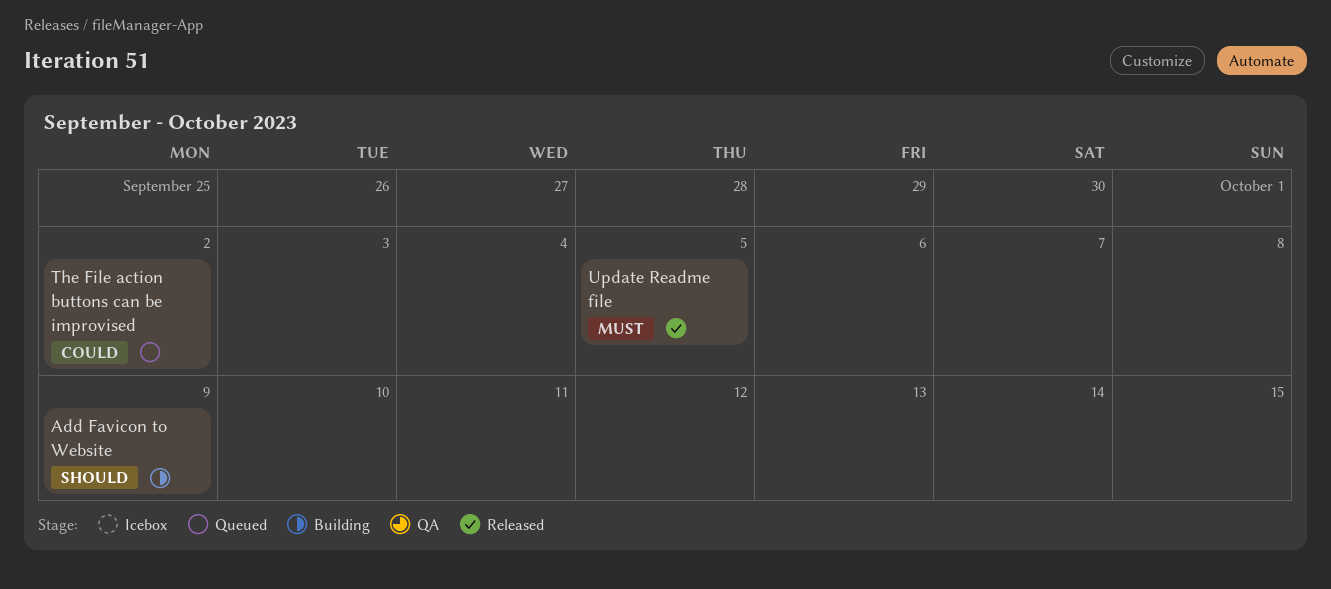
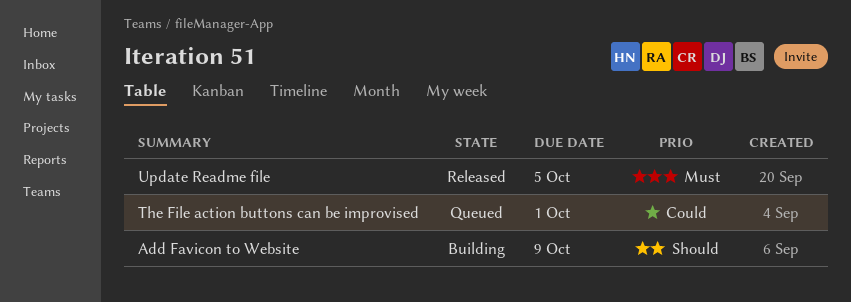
The File action buttons can be improvised, due: Oct 2 -> Oct 1

